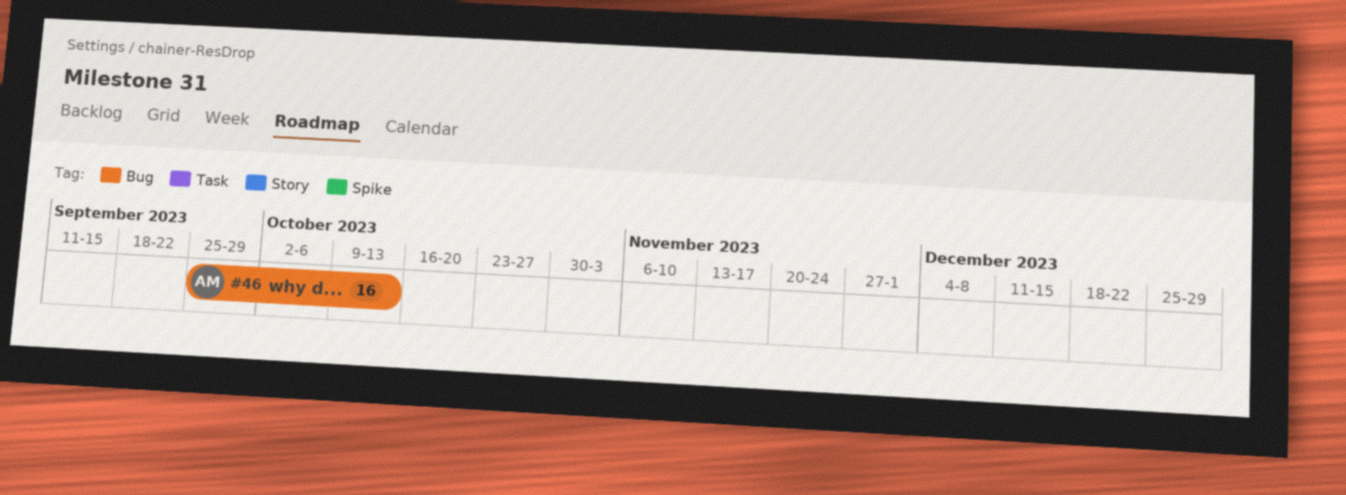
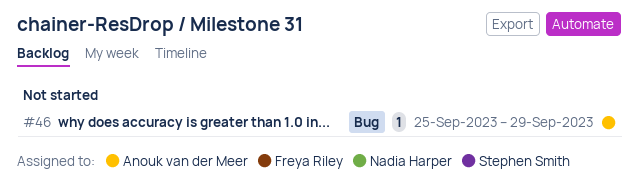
#46, estimate: 16 -> 1
#46, due: Oct 13 -> Sep 29

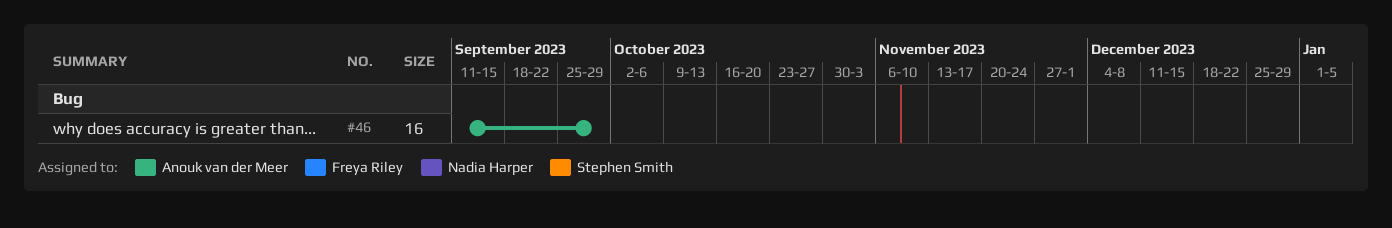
#46, estimate: 1 -> 16
#46, start: Sep 25 -> Sep 11

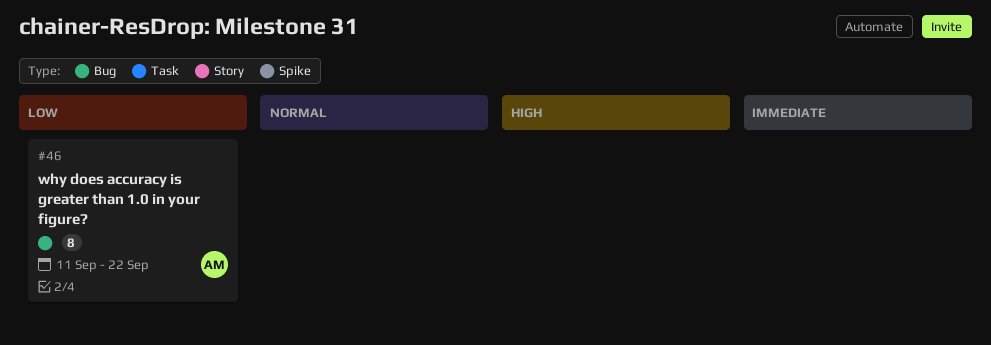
#46, estimate: 16 -> 8
#46, due: Sep 29 -> Sep 22

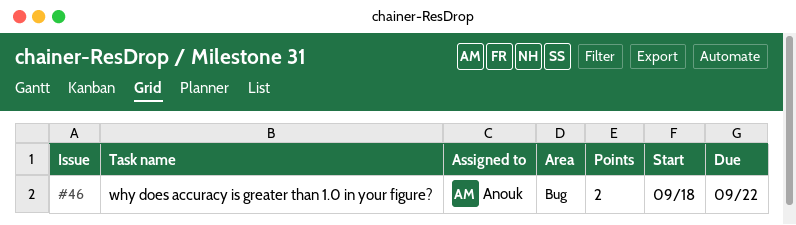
#46, estimate: 8 -> 2
#46, start: Sep 11 -> Sep 18

